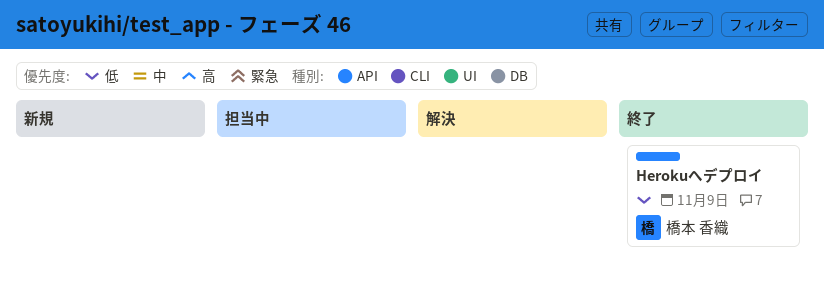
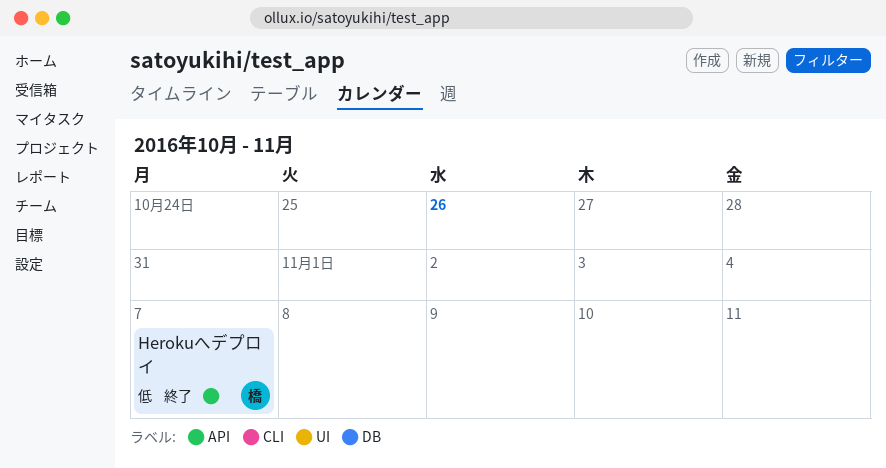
Herokuへデプロイ, due: Nov 9 -> Nov 7

